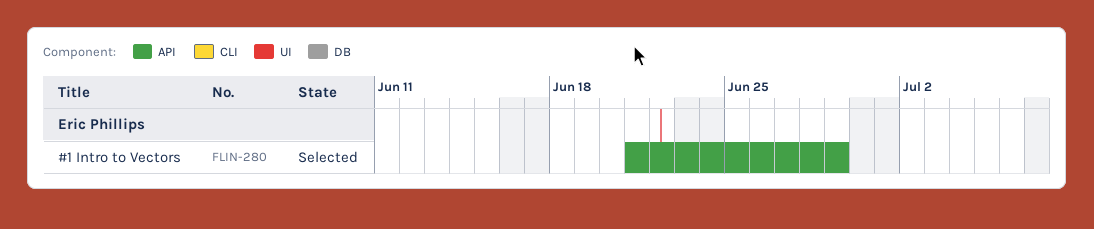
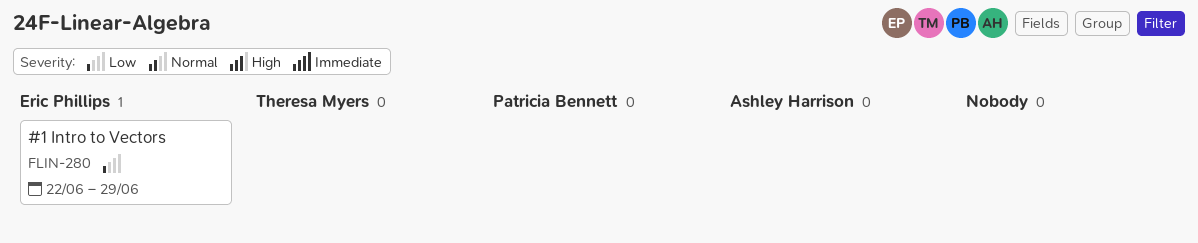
FLIN-280, start: Jun 21 -> Jun 22

